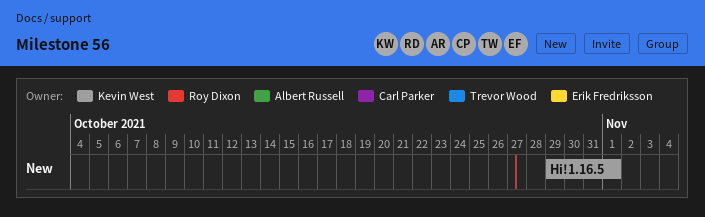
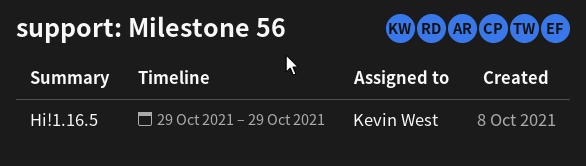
Hi!1.16.5, due: Nov 1 -> Oct 29

